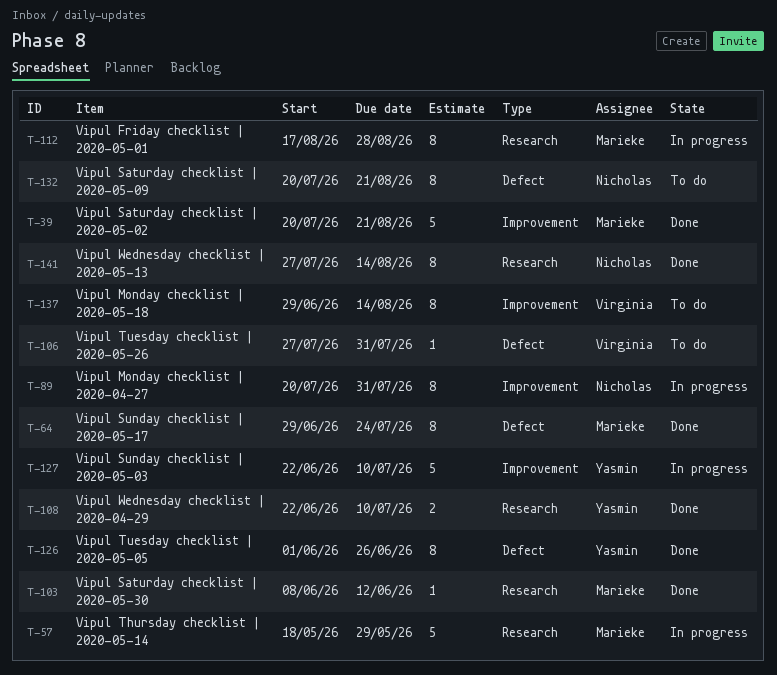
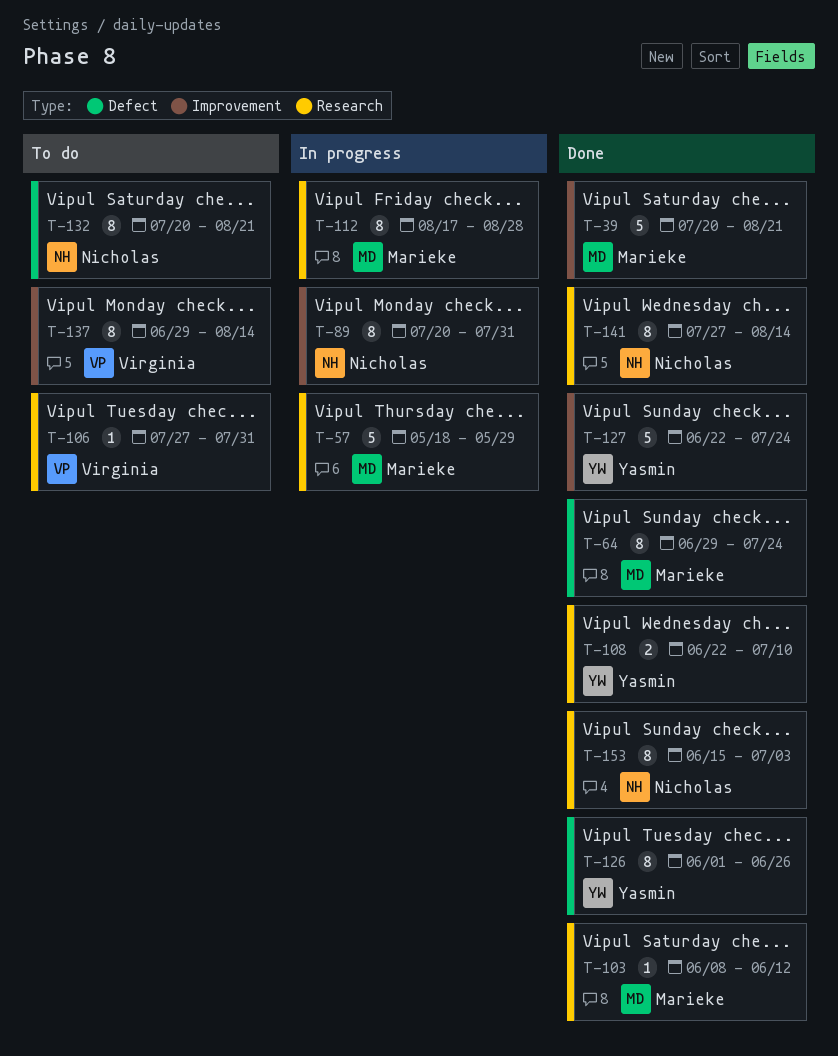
T-106, label: Defect -> Research
T-127, status: In progress -> Done
T-127, due: Jul 10 -> Jul 24
T-153: none -> present

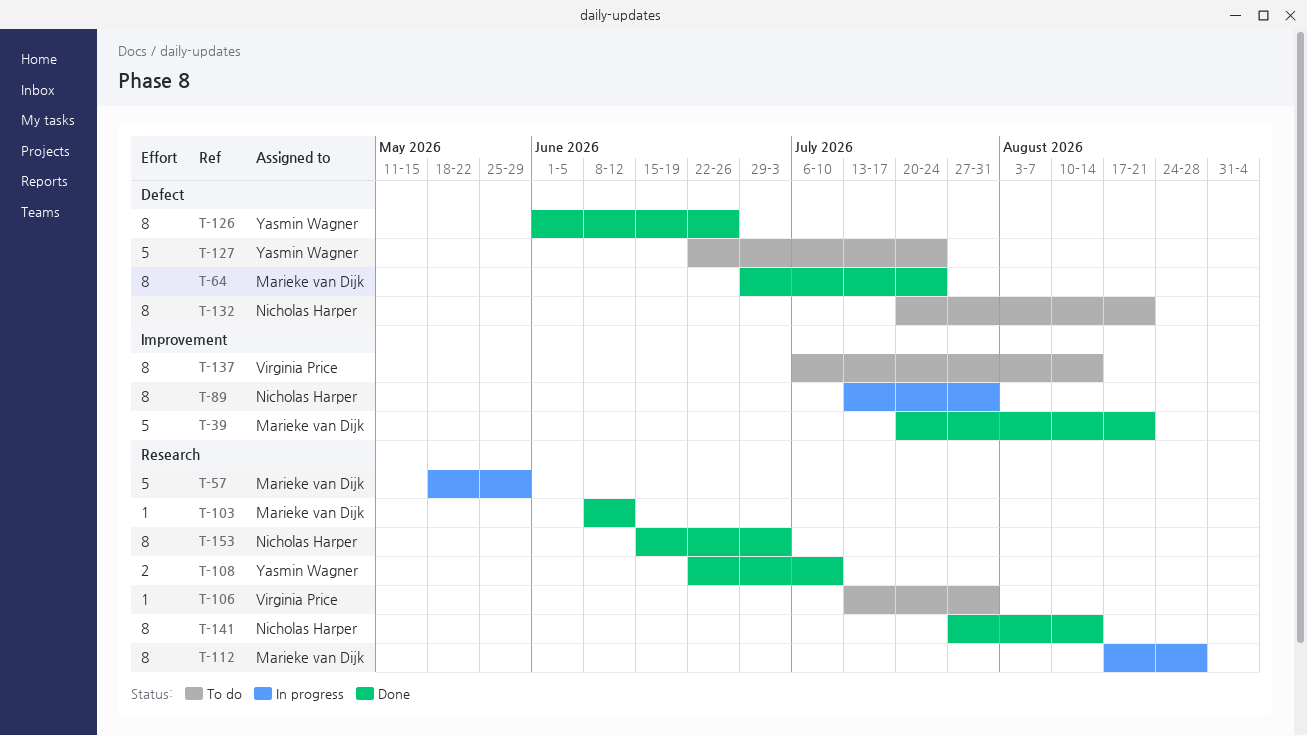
T-89, start: Jul 20 -> Jul 13
T-106, start: Jul 27 -> Jul 13
T-127, status: Done -> To do
T-127, label: Improvement -> Defect
T-137, start: Jun 29 -> Jul 6

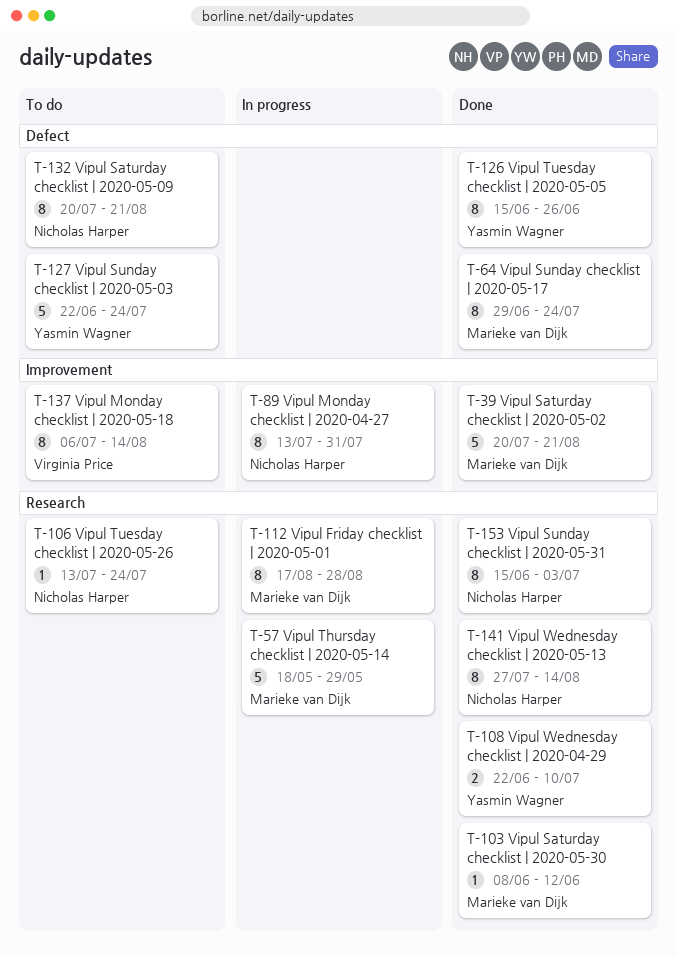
T-106, owner: Virginia Price -> Nicholas Harper
T-106, due: Jul 31 -> Jul 24
T-126, start: Jun 1 -> Jun 15

